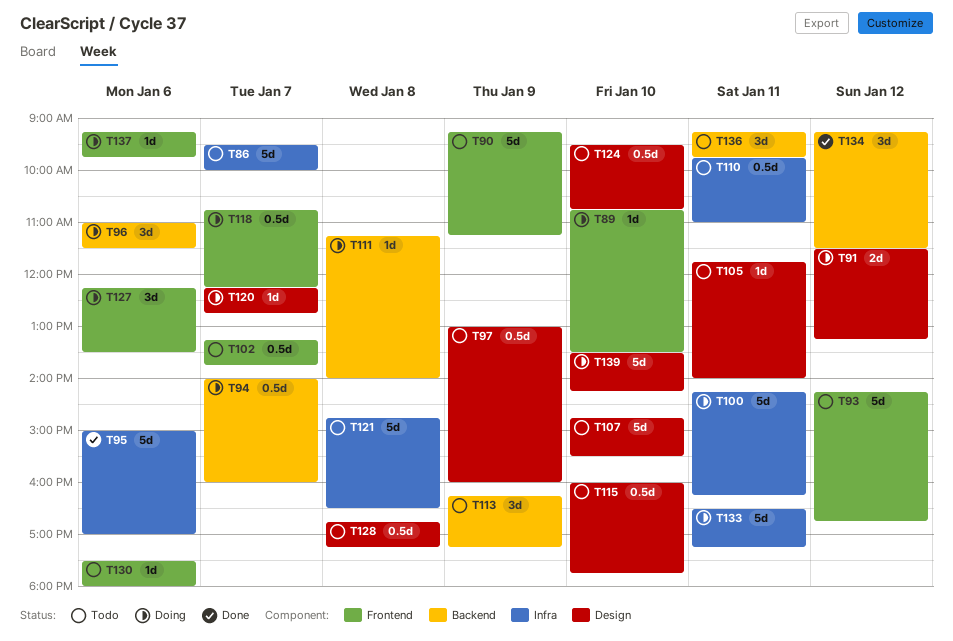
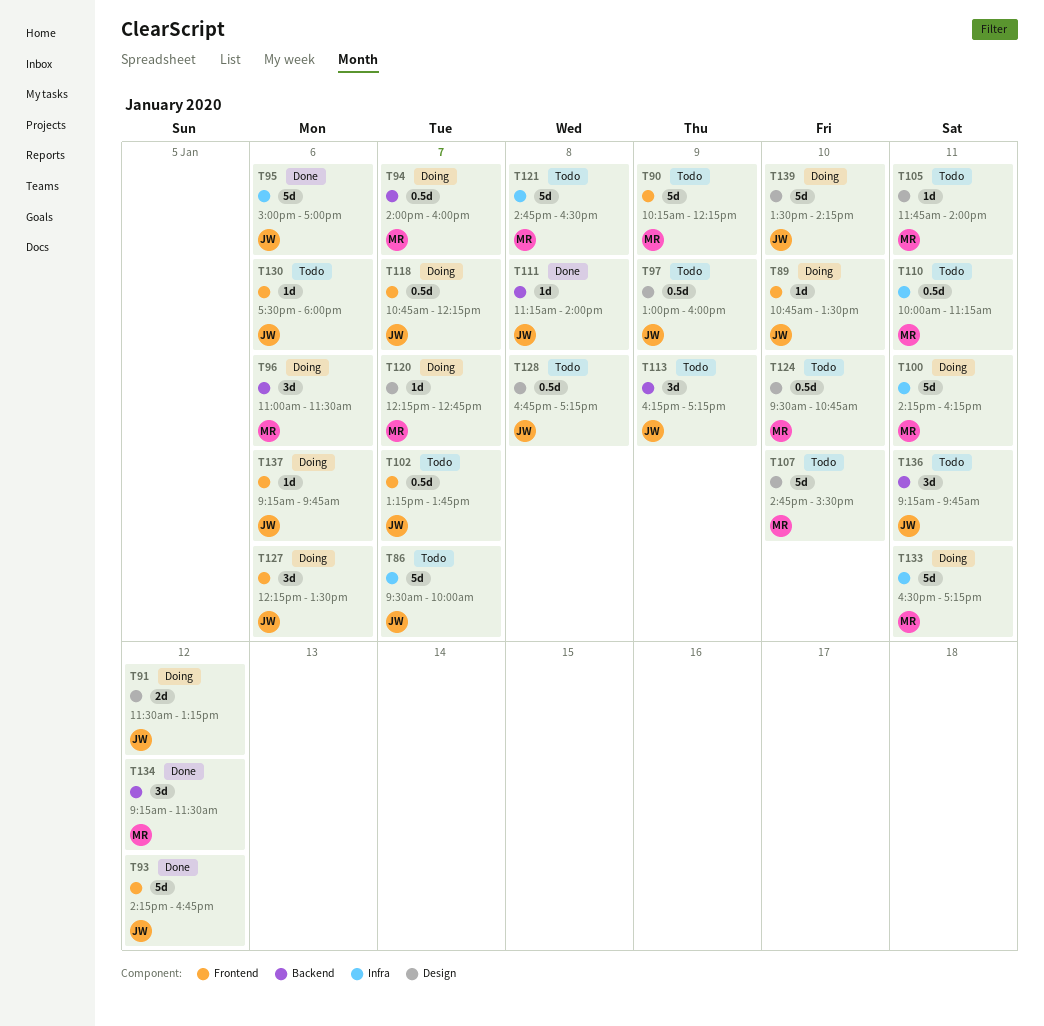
T90, begins: 09:15 -> 10:15
T90, ends: 11:15 -> 12:15
T93, status: Todo -> Done
T110, begins: 09:45 -> 10:00
T110, ends: 11:00 -> 11:15
T111, status: Doing -> Done
T115: present -> none

